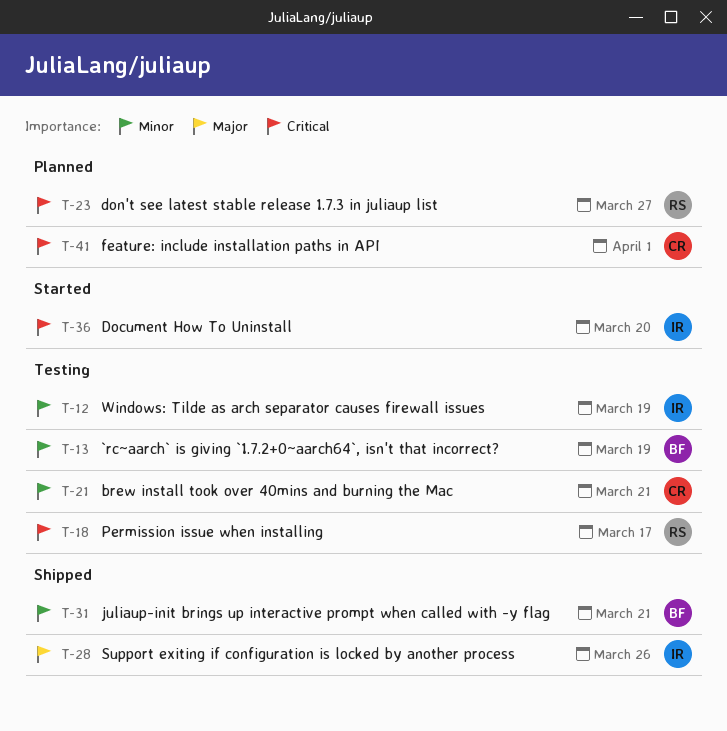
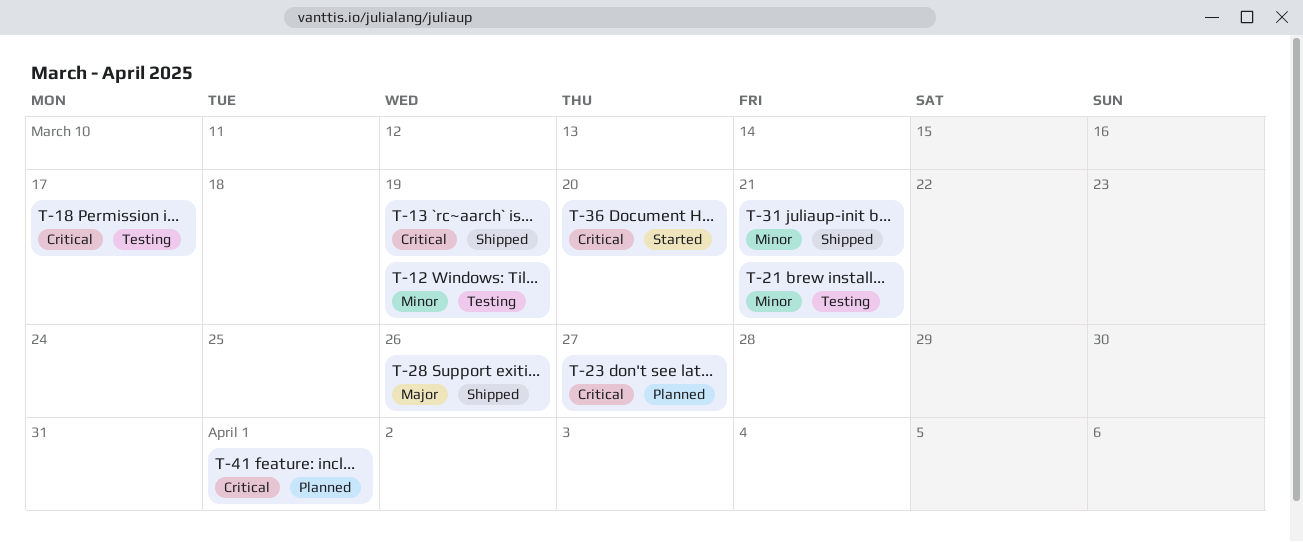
T-13, status: Testing -> Shipped
T-13, priority: Minor -> Critical

